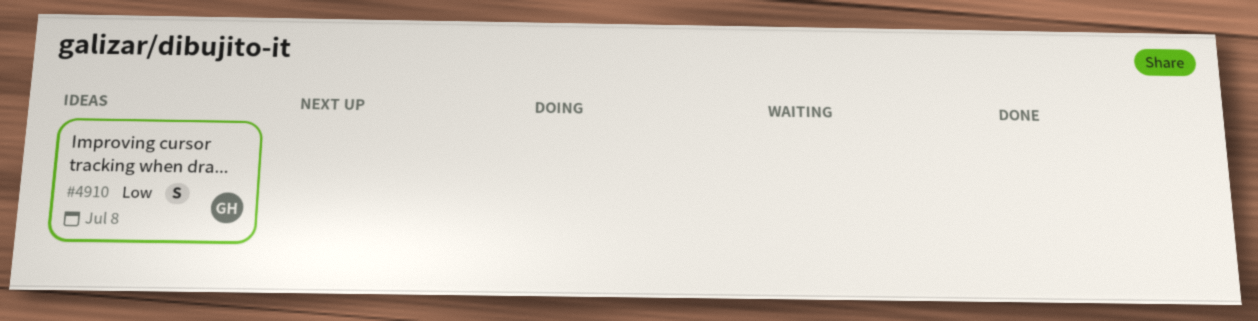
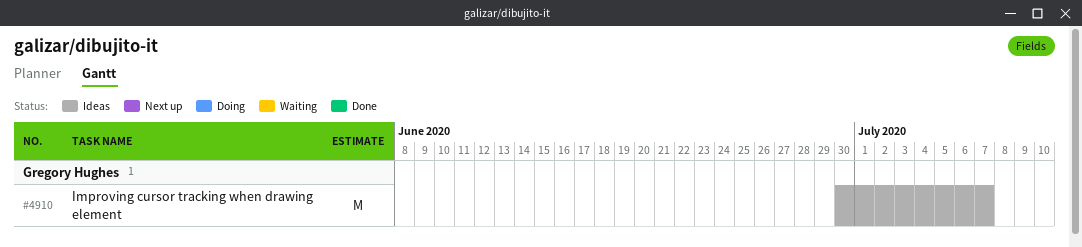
#4910, estimate: S -> M
#4910, due: Jul 8 -> Jul 7

